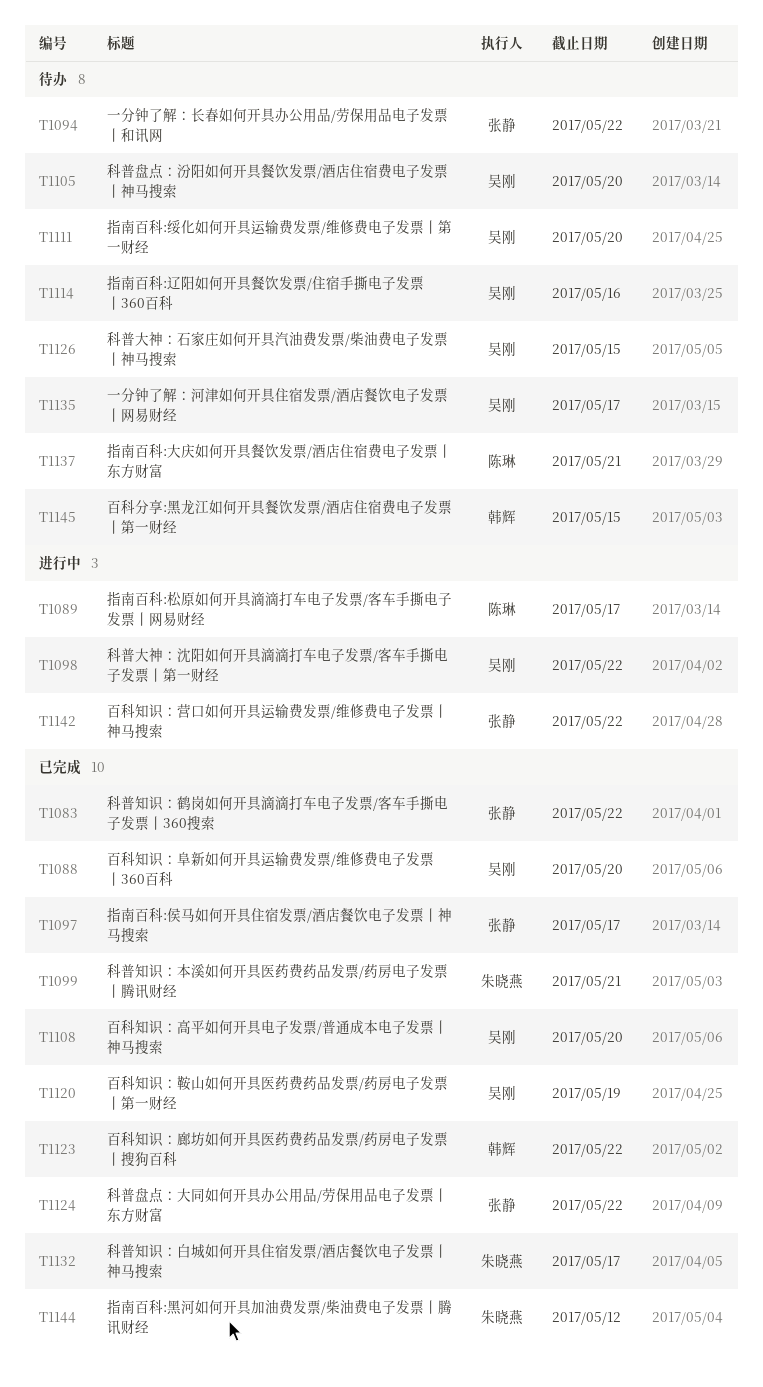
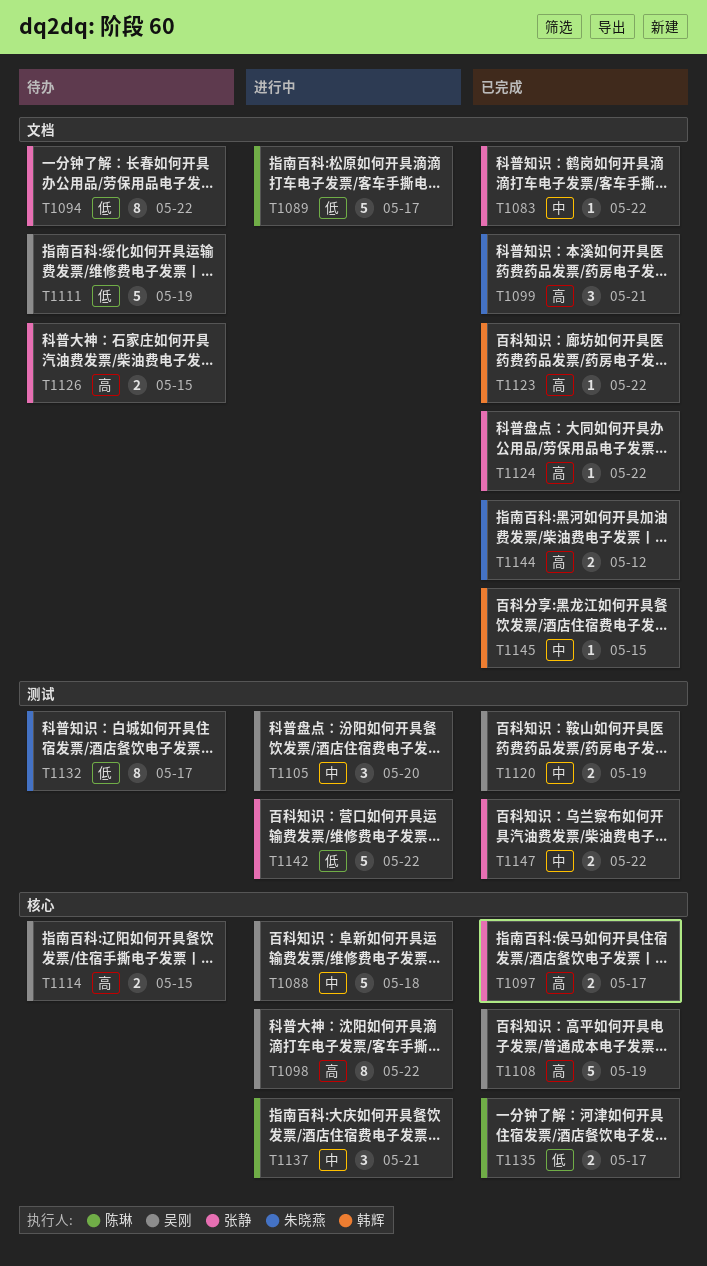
T1088, status: 已完成 -> 进行中
T1088, due: May 20 -> May 18
T1105, status: 待办 -> 进行中
T1108, due: May 20 -> May 19
T1111, due: May 20 -> May 19
T1114, due: May 16 -> May 15
T1126, owner: 吴刚 -> 张静
T1132, status: 已完成 -> 待办
T1135, status: 待办 -> 已完成
T1135, owner: 吴刚 -> 陈琳
T1137, status: 待办 -> 进行中
T1145, status: 待办 -> 已完成
T1147: none -> present

